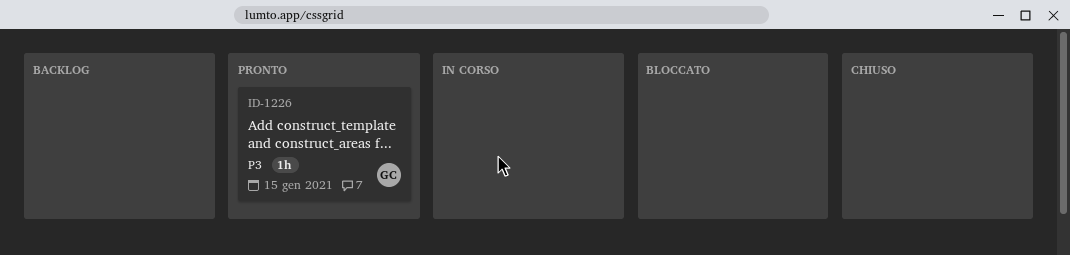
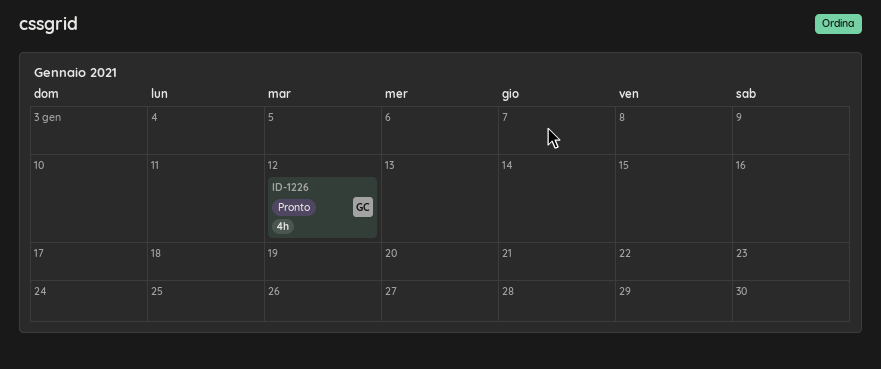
ID-1226, estimate: 1h -> 4h
ID-1226, due: Jan 15 -> Jan 12

